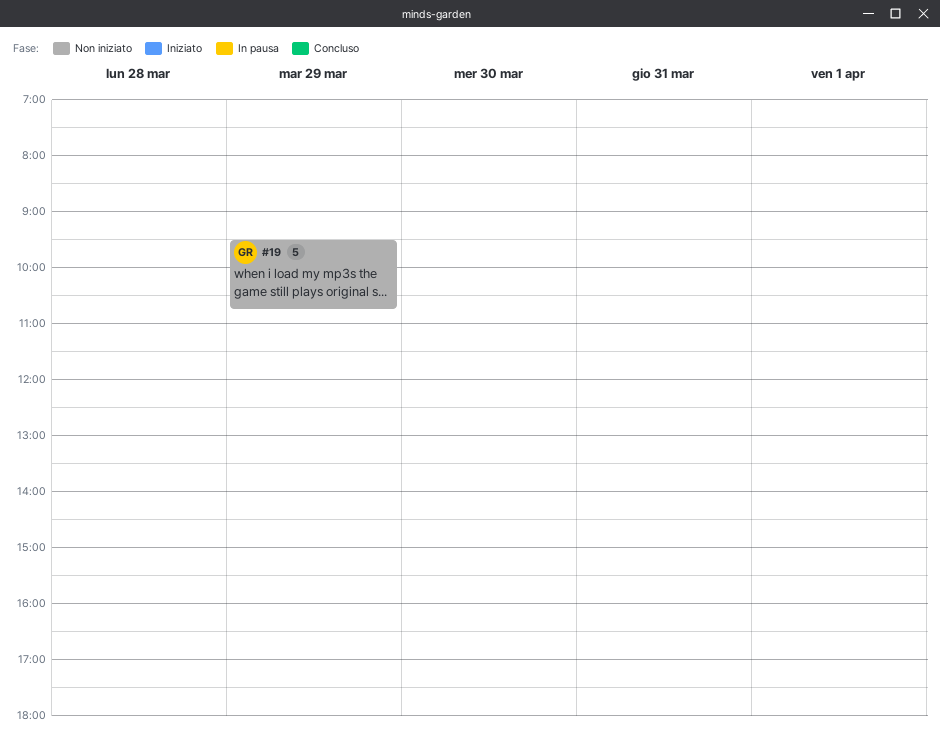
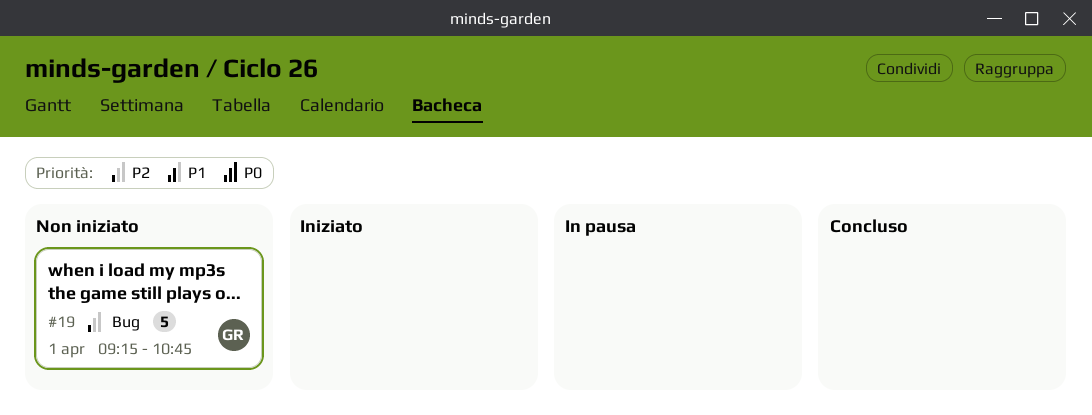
#19, day: Mar 29 -> Apr 1
#19, begins: 09:30 -> 09:15

